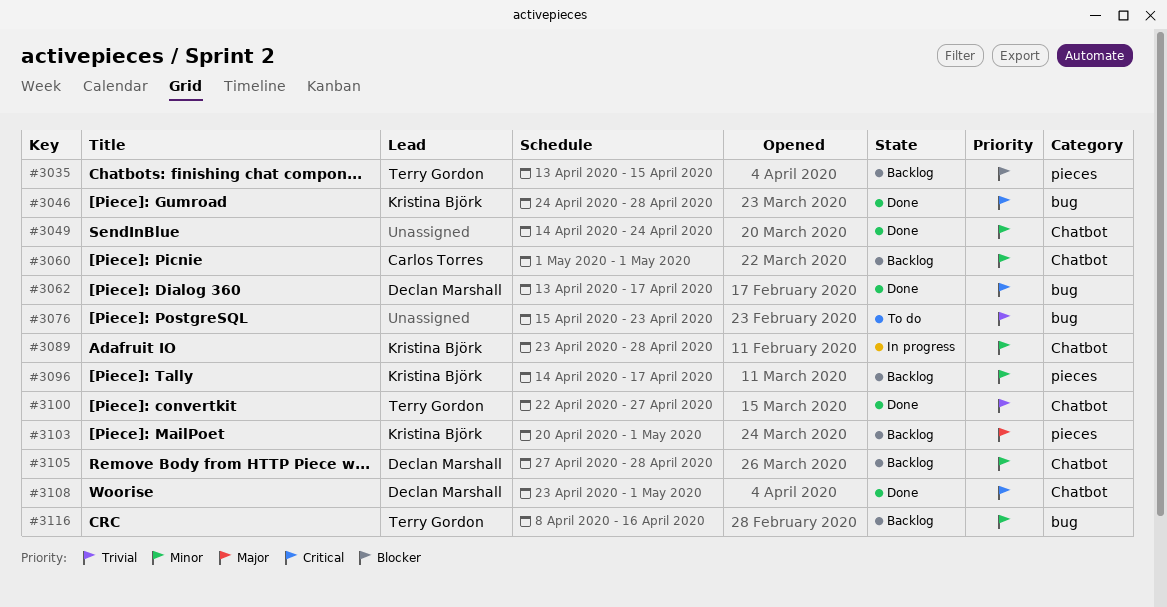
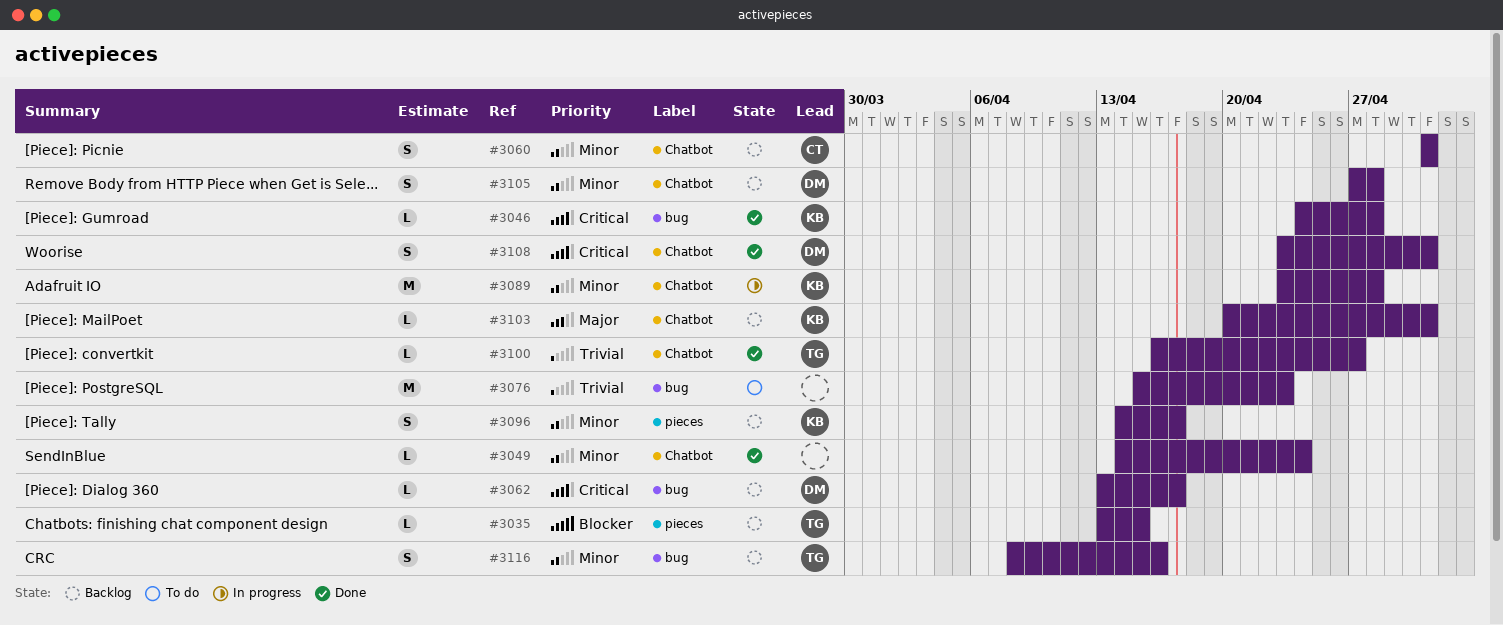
#3062, status: Done -> Backlog
#3100, start: Apr 22 -> Apr 16
#3103, label: pieces -> Chatbot

